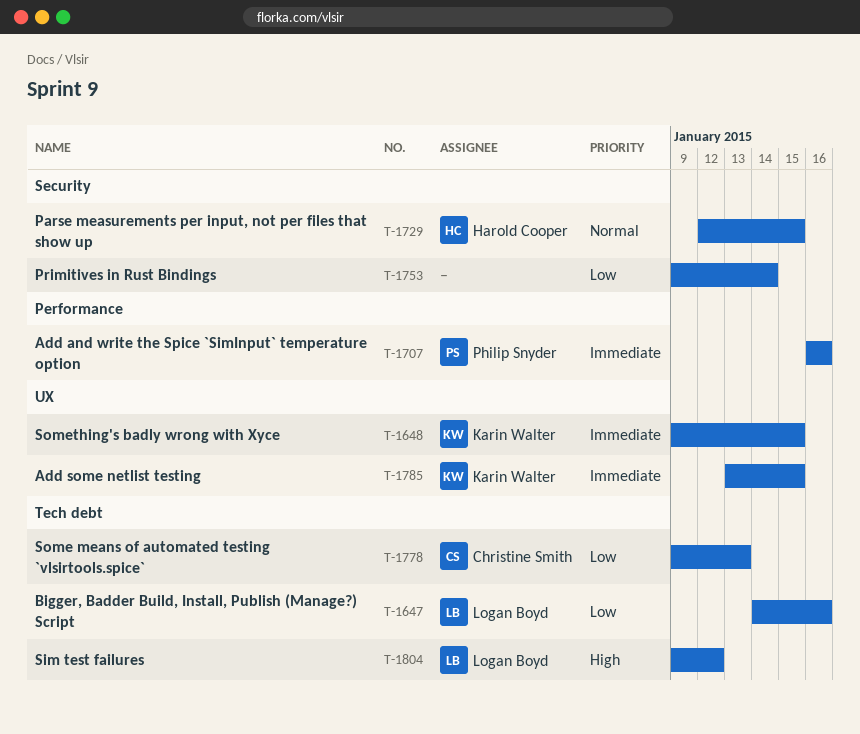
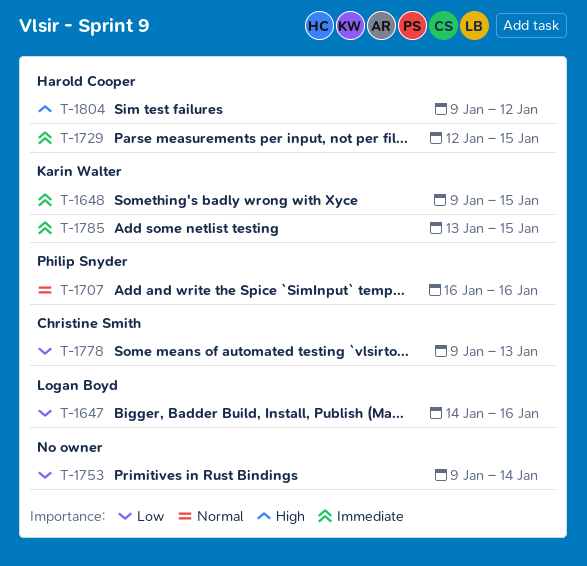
T-1707, priority: Immediate -> Normal
T-1729, priority: Normal -> Immediate
T-1804, owner: Logan Boyd -> Harold Cooper

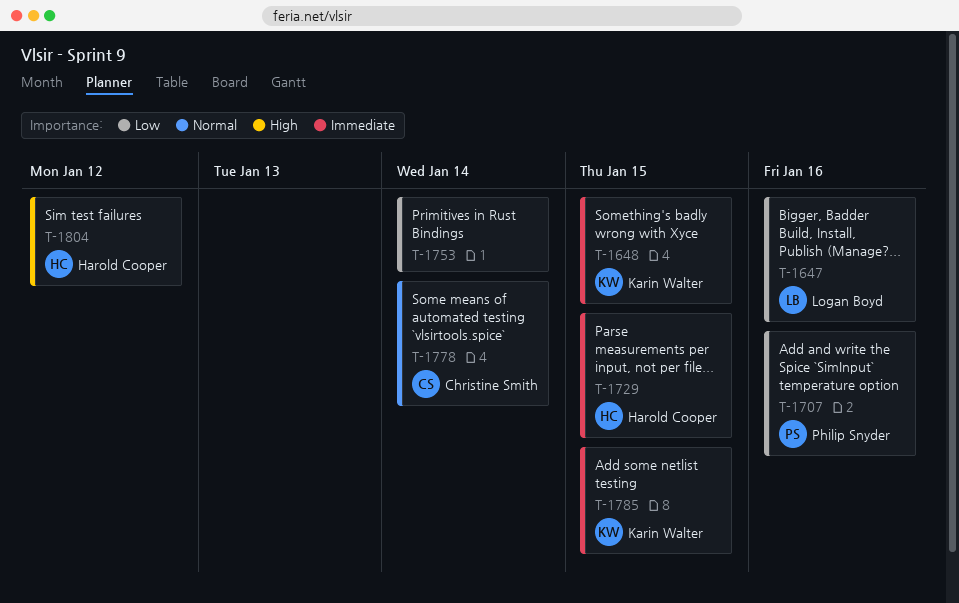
T-1707, priority: Normal -> Low
T-1778, priority: Low -> Normal
T-1778, due: Jan 13 -> Jan 14

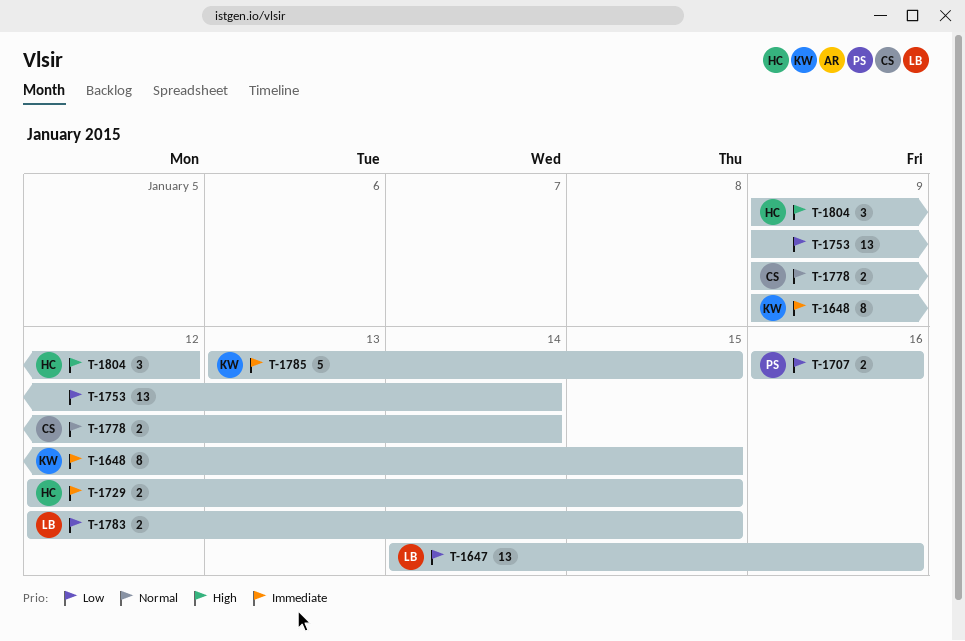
T-1783: none -> present

